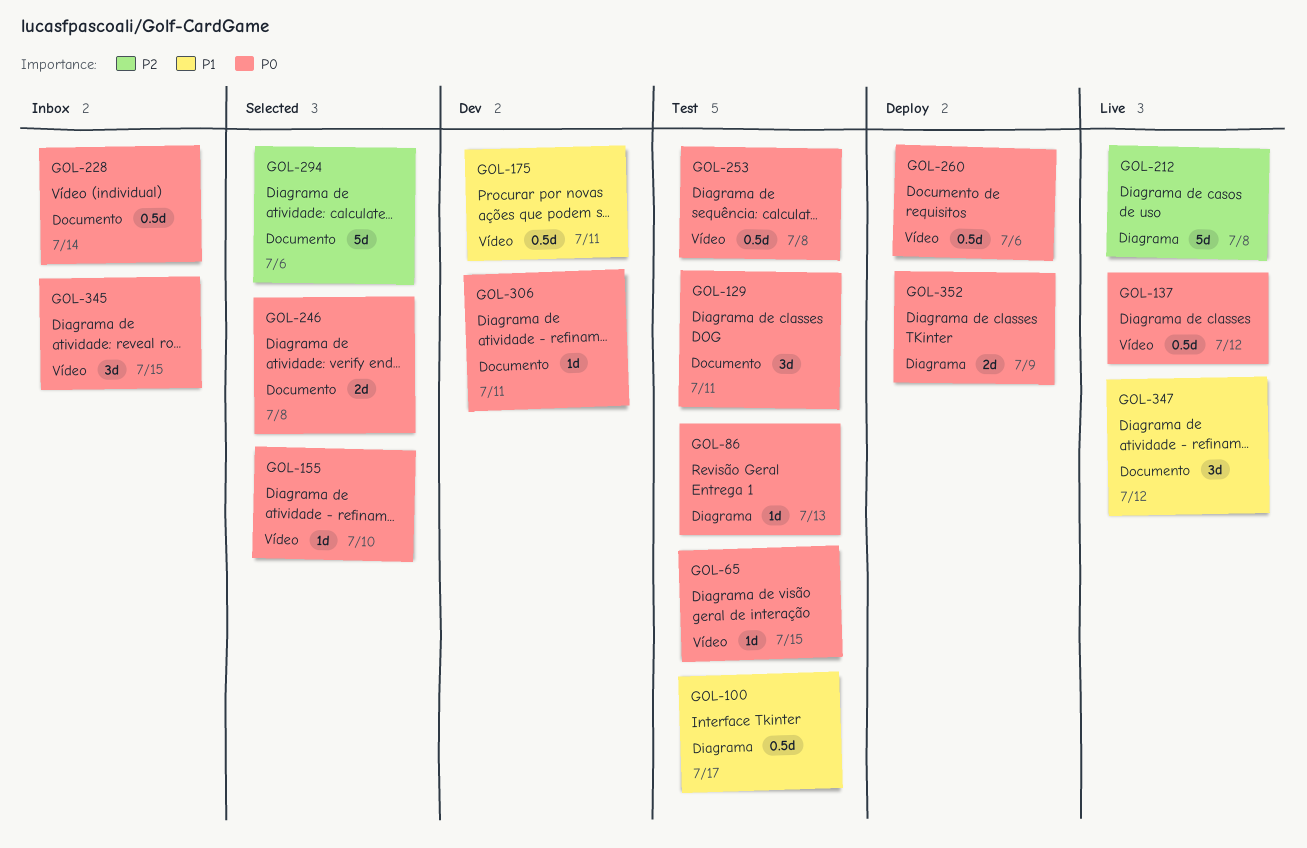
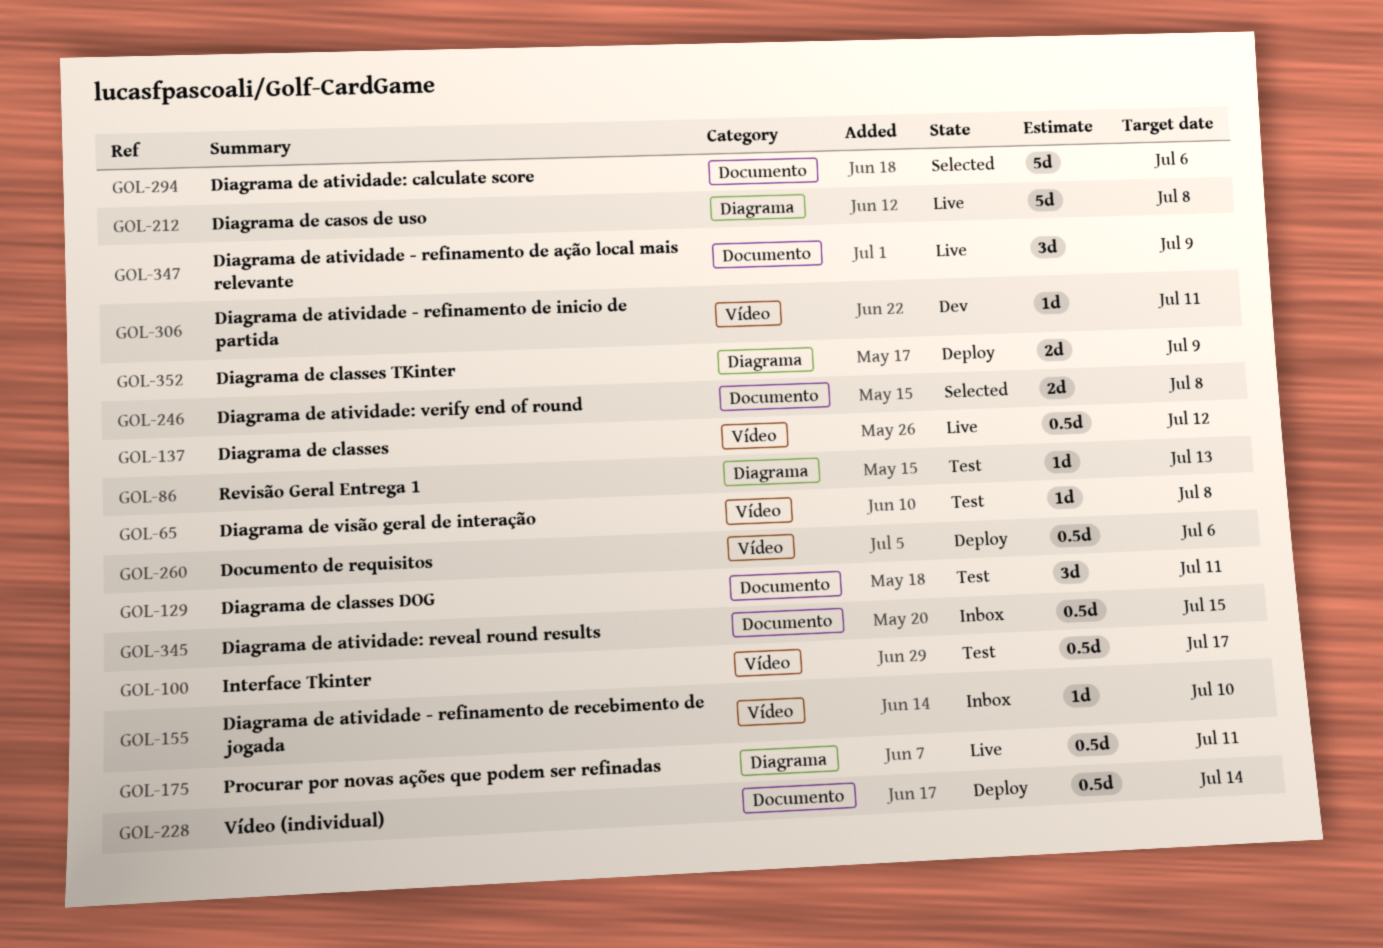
GOL-65, due: Jul 15 -> Jul 8
GOL-100, label: Diagrama -> Vídeo
GOL-155, status: Selected -> Inbox
GOL-175, status: Dev -> Live
GOL-175, label: Vídeo -> Diagrama
GOL-228, status: Inbox -> Deploy
GOL-253: present -> none
GOL-306, label: Documento -> Vídeo
GOL-345, label: Vídeo -> Documento
GOL-345, estimate: 3d -> 0.5d
GOL-347, due: Jul 12 -> Jul 9

